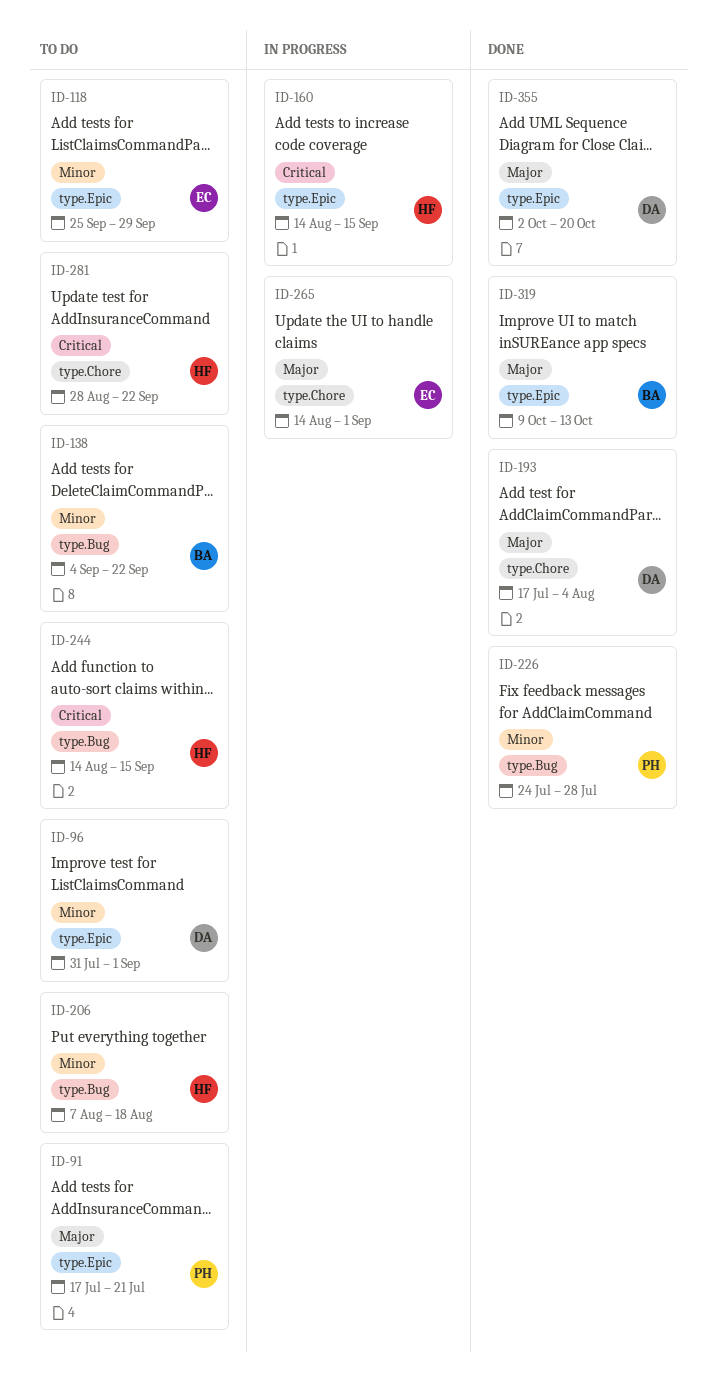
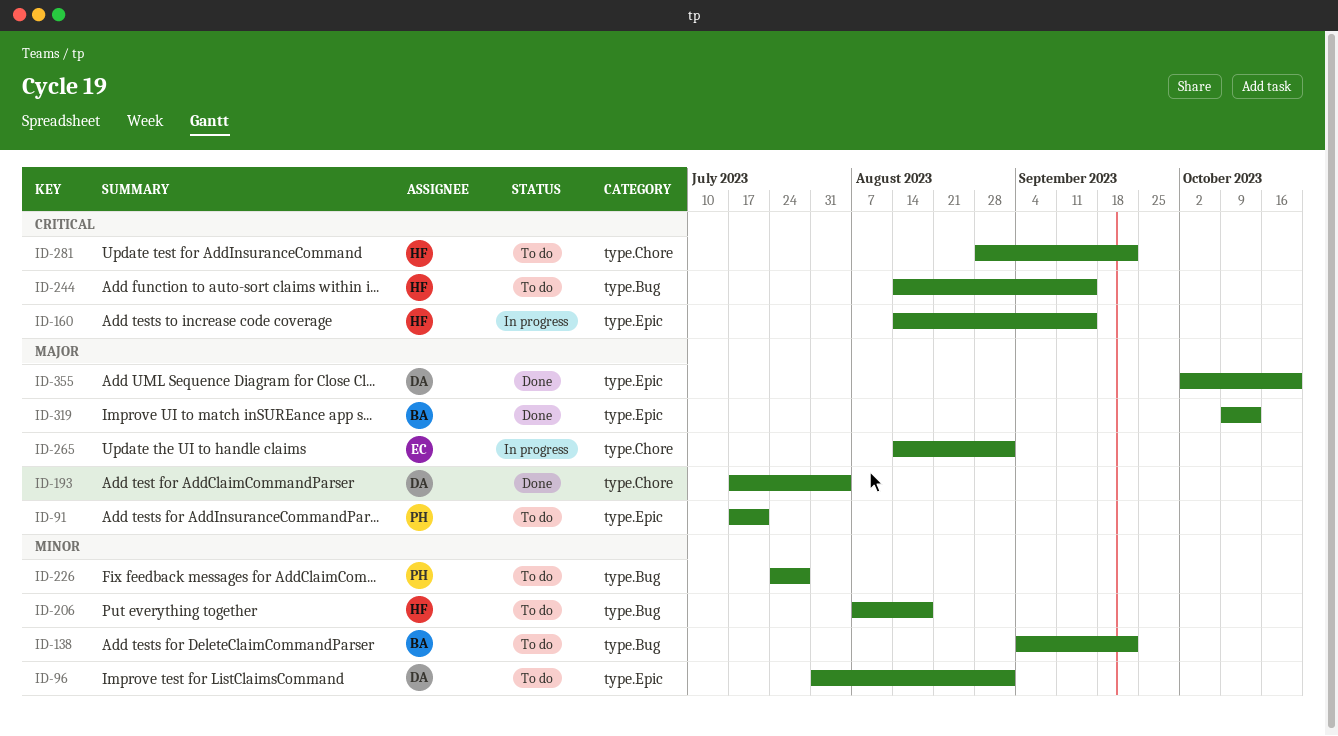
ID-118: present -> none
ID-226, status: Done -> To do

